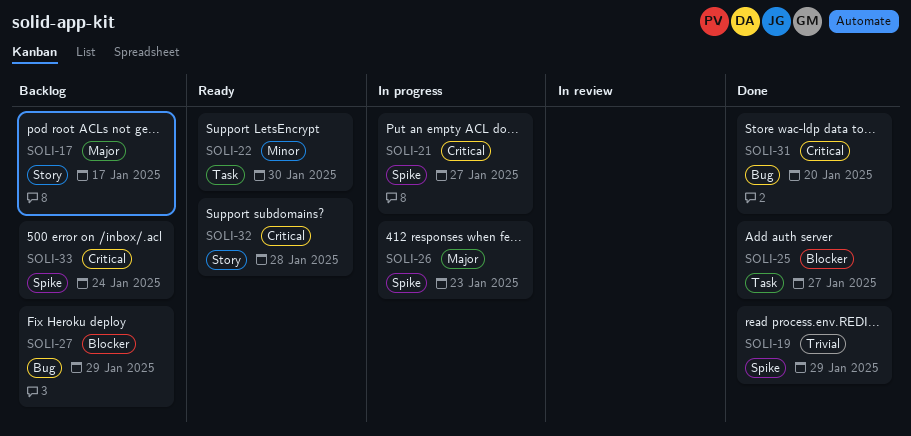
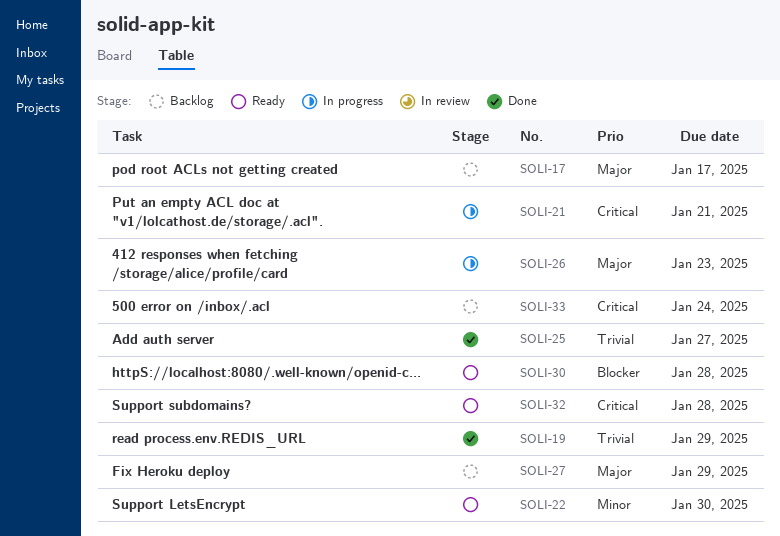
SOLI-21, due: Jan 27 -> Jan 21
SOLI-25, priority: Blocker -> Trivial
SOLI-27, priority: Blocker -> Major
SOLI-30: none -> present
SOLI-31: present -> none

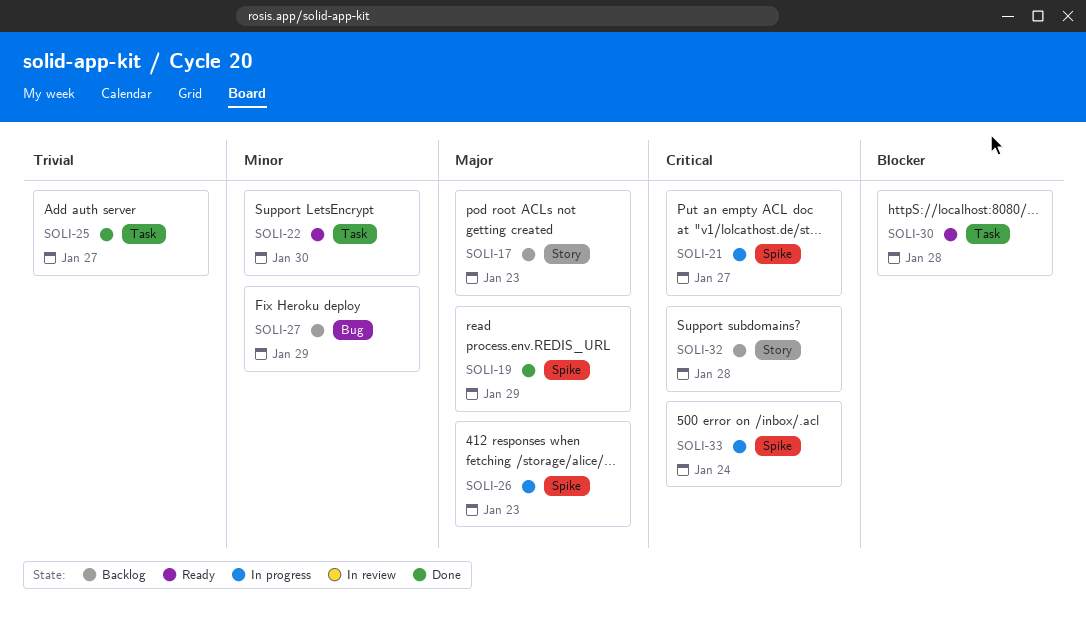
SOLI-17, due: Jan 17 -> Jan 23
SOLI-19, priority: Trivial -> Major
SOLI-21, due: Jan 21 -> Jan 27
SOLI-27, priority: Major -> Minor
SOLI-32, status: Ready -> Backlog
SOLI-33, status: Backlog -> In progress

